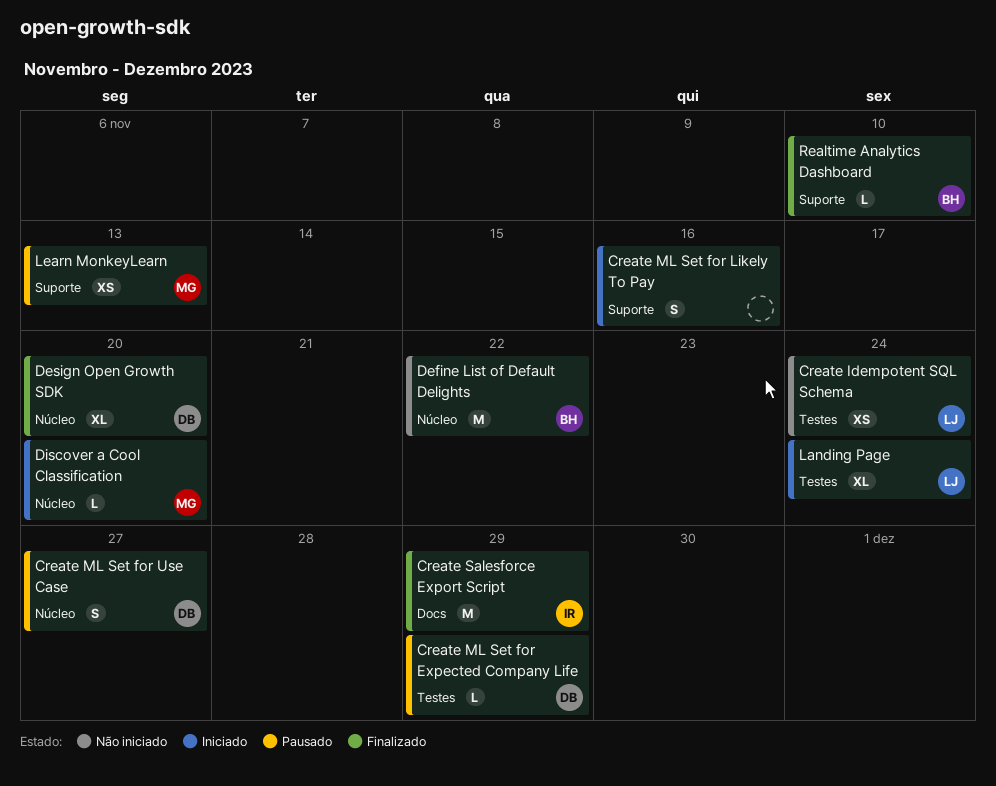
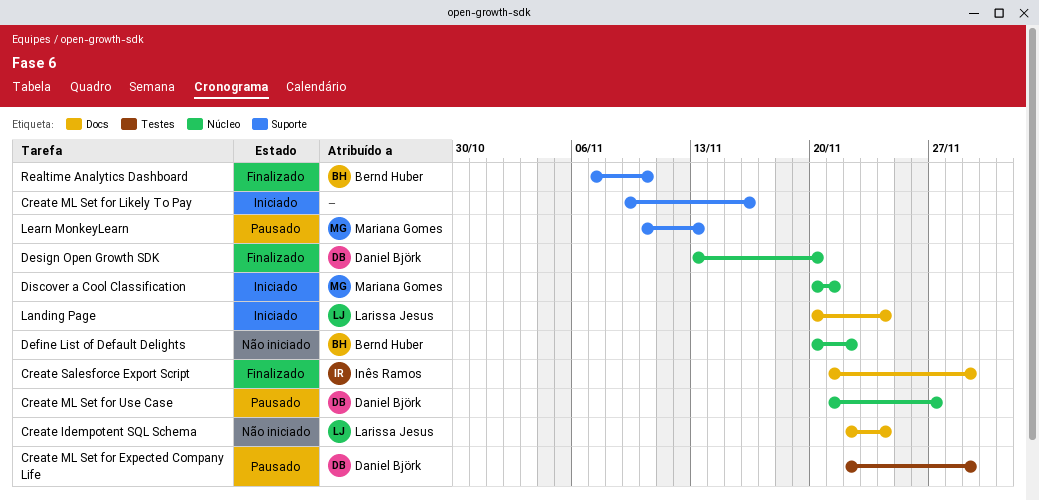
Create Idempotent SQL Schema, label: Testes -> Docs
Discover a Cool Classification, due: Nov 20 -> Nov 21
Landing Page, label: Testes -> Docs

